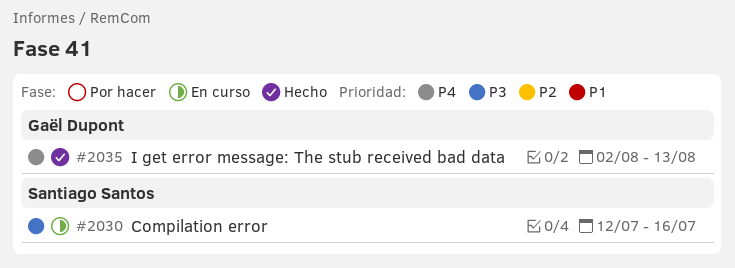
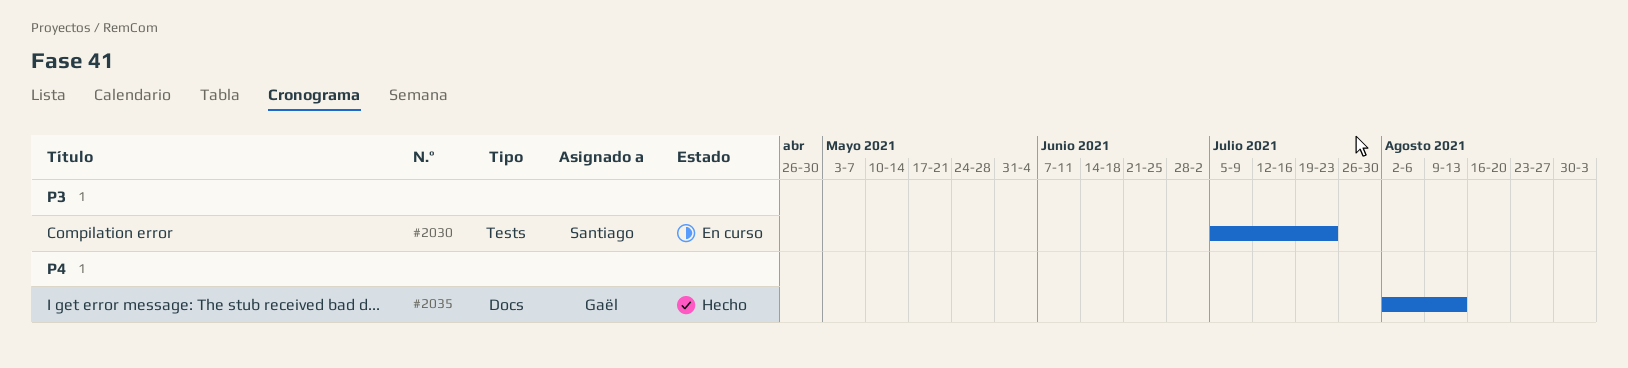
#2030, start: Jul 12 -> Jul 5
#2030, due: Jul 16 -> Jul 23

